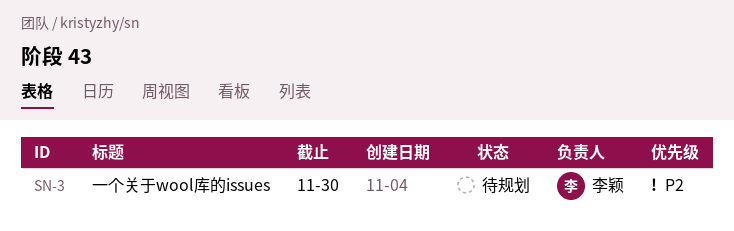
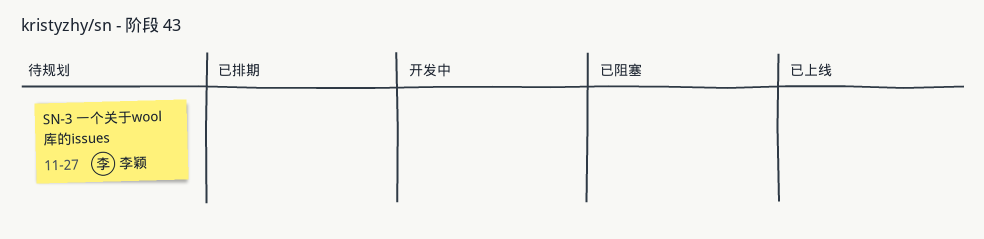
SN-3, due: Nov 30 -> Nov 27

